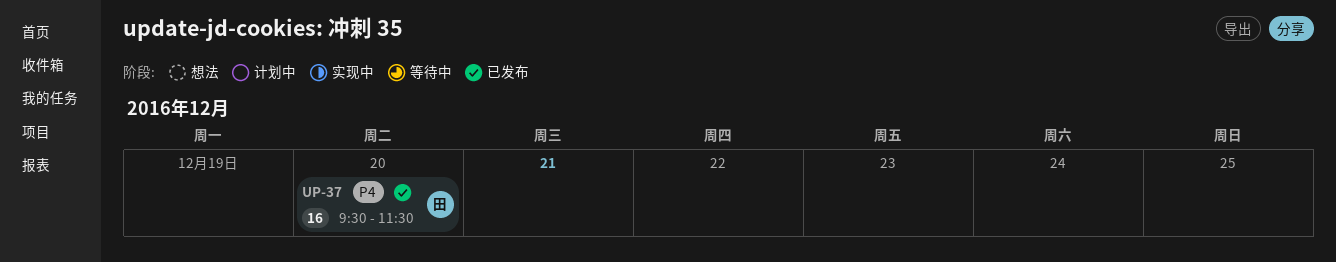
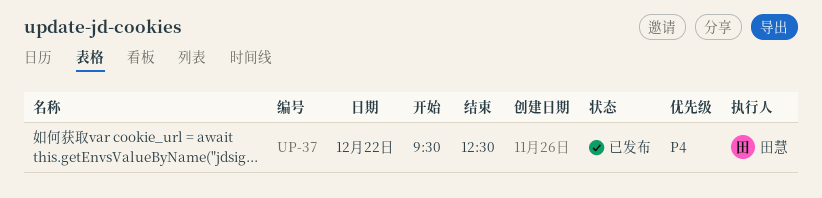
UP-37, day: Dec 20 -> Dec 22
UP-37, ends: 11:30 -> 12:30

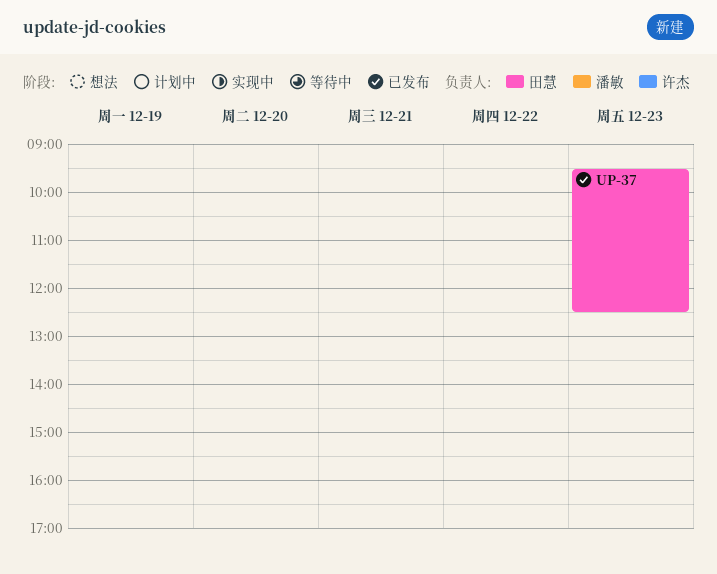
UP-37, day: Dec 22 -> Dec 23

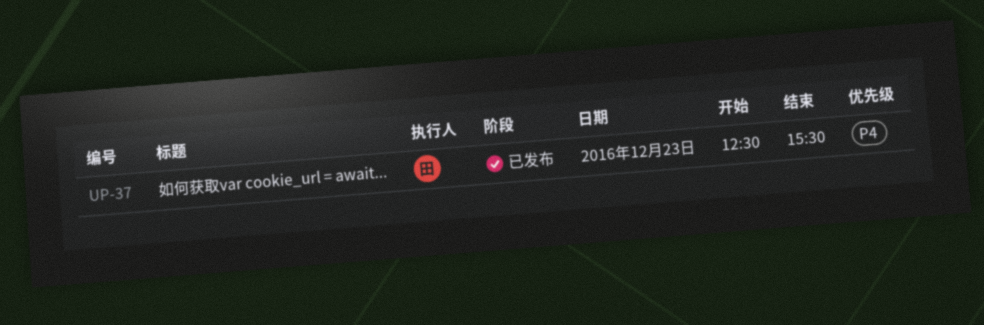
UP-37, begins: 09:30 -> 12:30
UP-37, ends: 12:30 -> 15:30

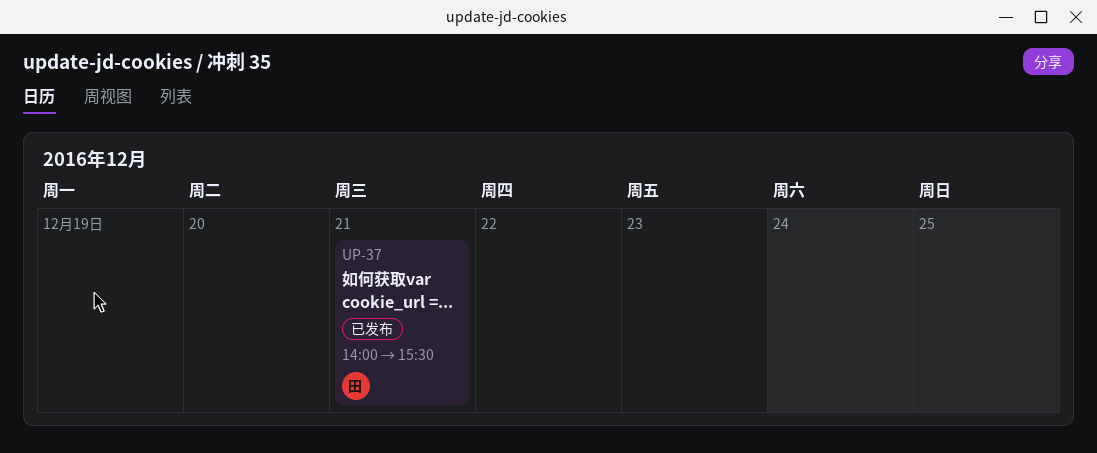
UP-37, day: Dec 23 -> Dec 21
UP-37, begins: 12:30 -> 14:00

